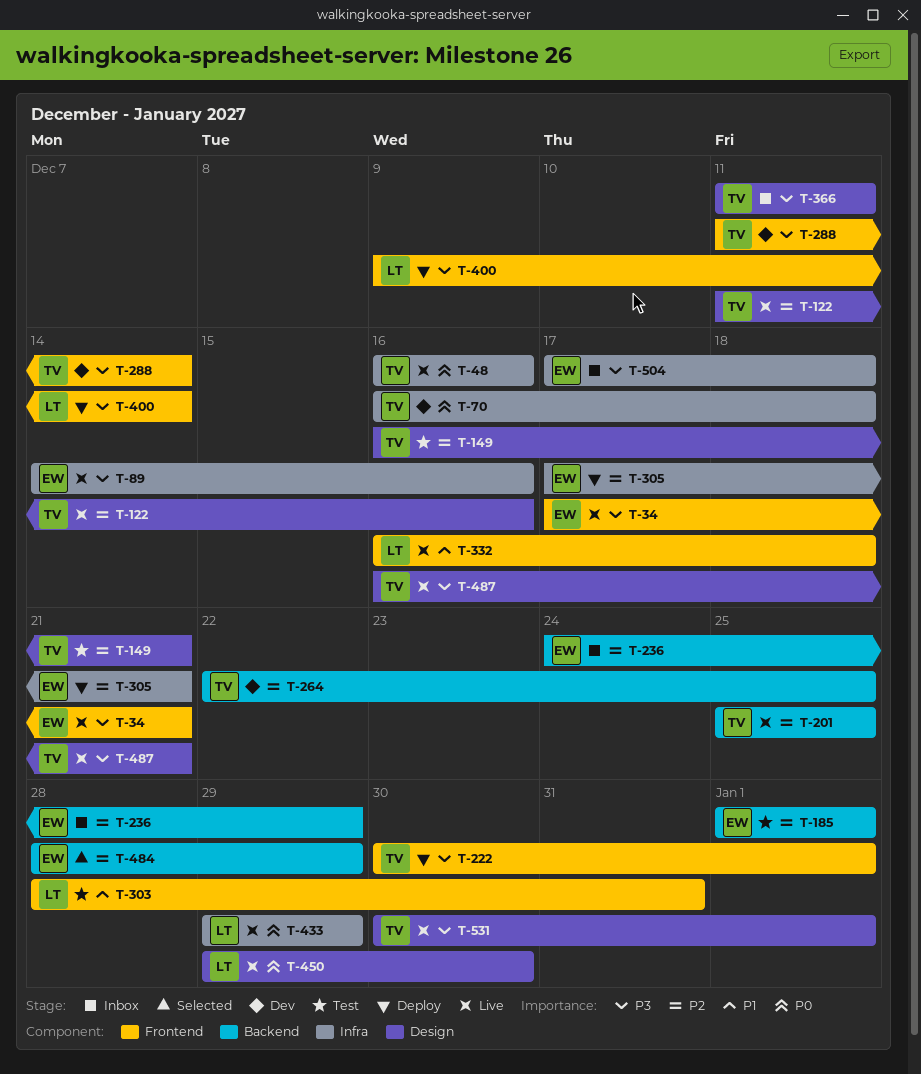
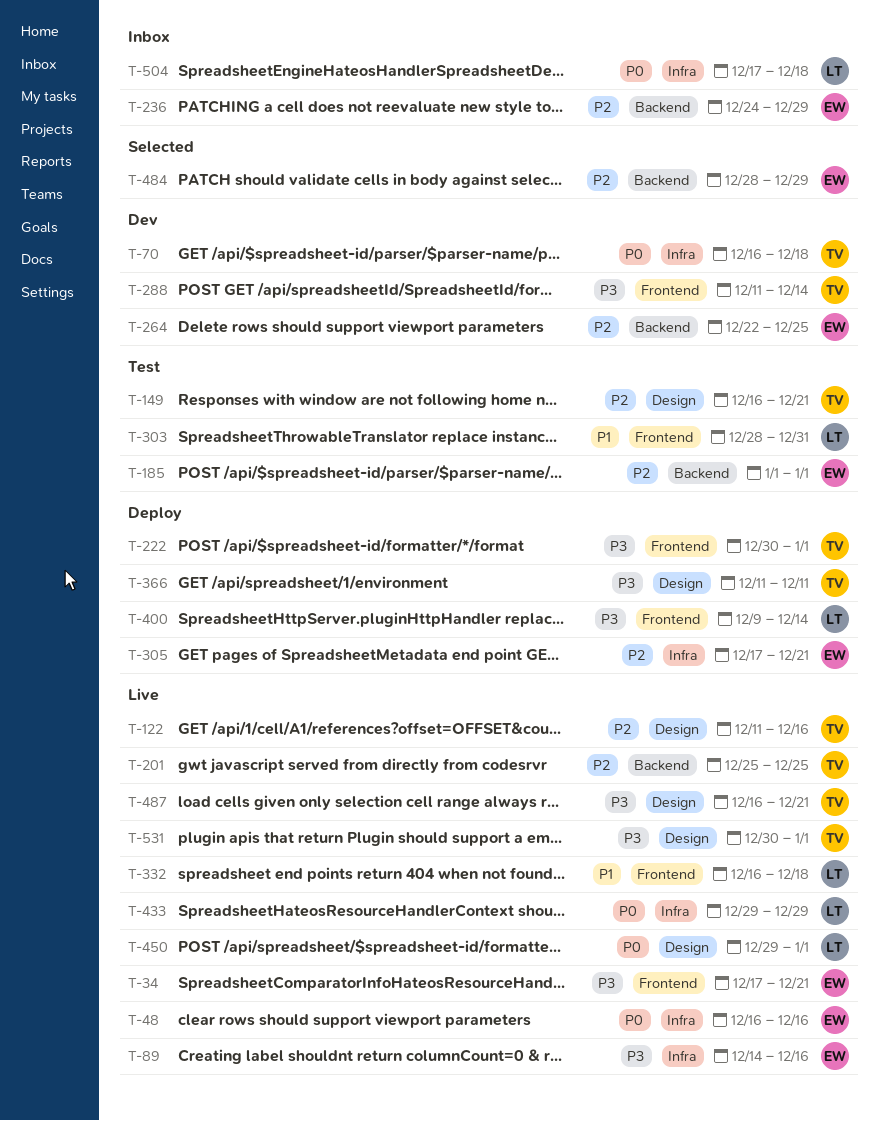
T-48, owner: TV -> EW
T-264, owner: TV -> EW
T-366, status: Inbox -> Deploy
T-450, due: Dec 30 -> Jan 1
T-504, owner: EW -> LT
T-504, priority: P3 -> P0

